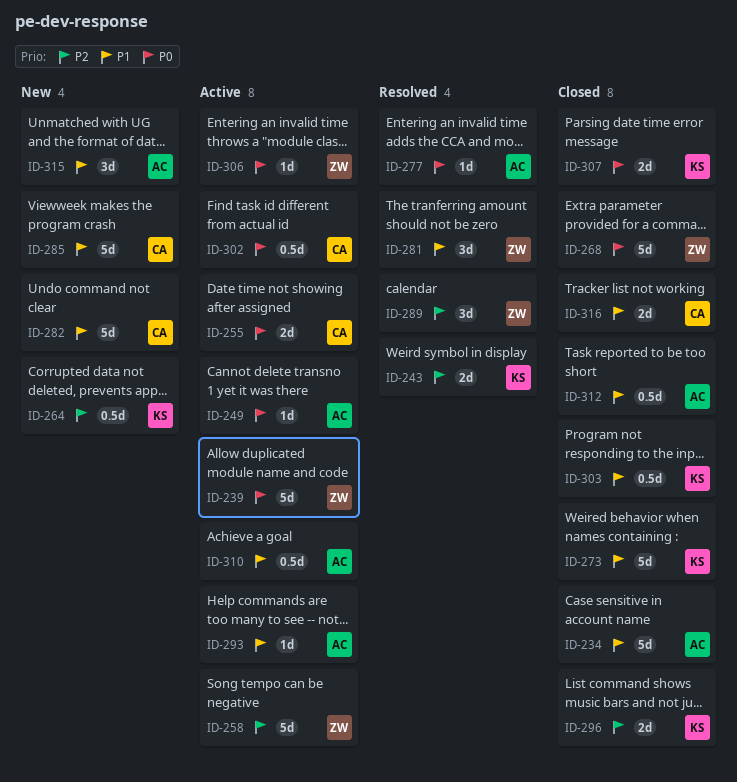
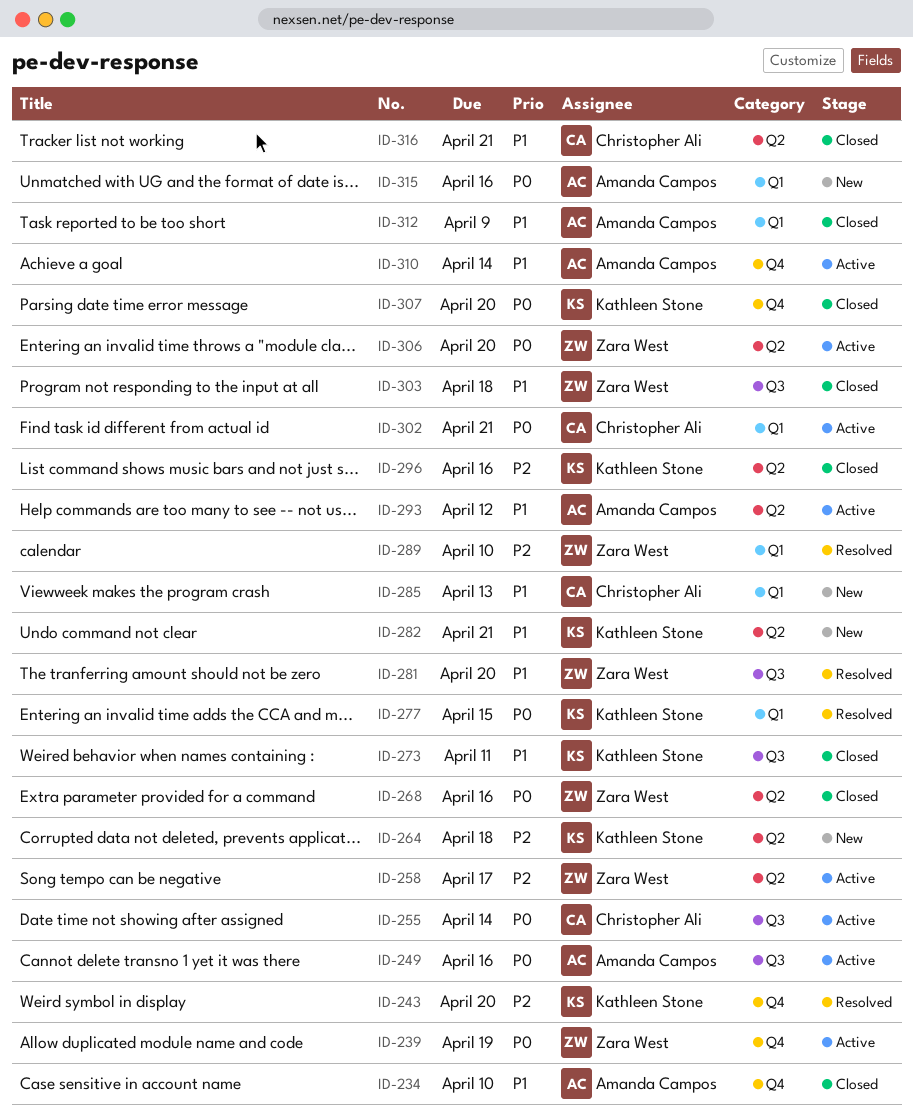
ID-277, owner: Amanda Campos -> Kathleen Stone
ID-282, owner: Christopher Ali -> Kathleen Stone
ID-303, owner: Kathleen Stone -> Zara West
ID-315, priority: P1 -> P0

